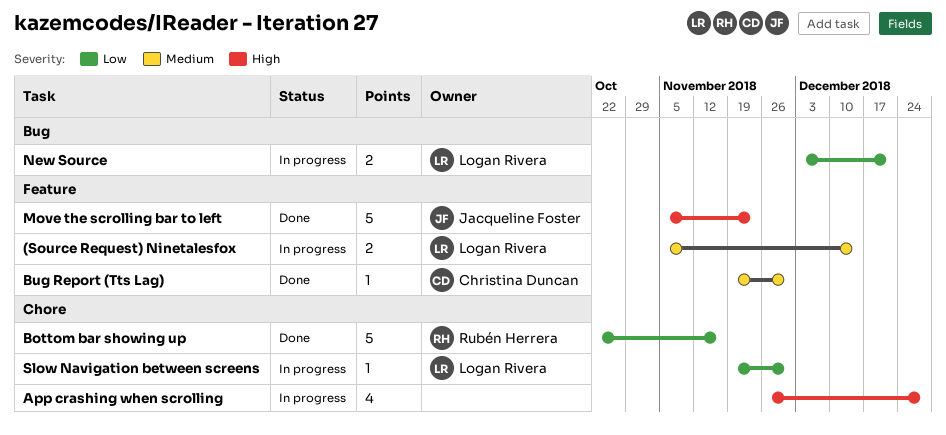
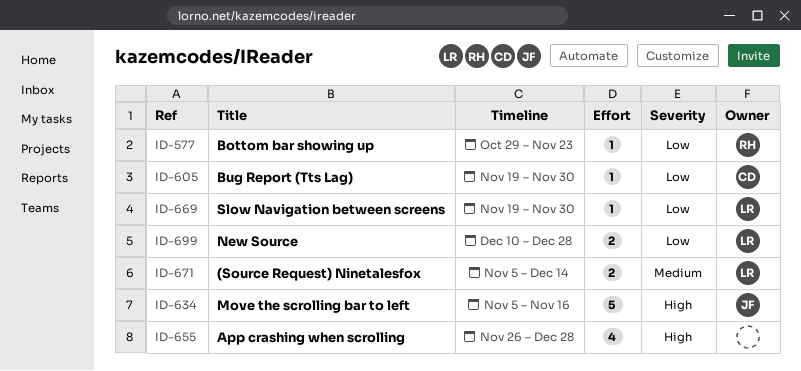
Bottom bar showing up, estimate: 5 -> 1
Bottom bar showing up, start: Oct 22 -> Oct 29
Bottom bar showing up, due: Nov 16 -> Nov 23
Bug Report (Tts Lag), priority: Medium -> Low
Move the scrolling bar to left, due: Nov 23 -> Nov 16
New Source, start: Dec 3 -> Dec 10
New Source, due: Dec 21 -> Dec 28

